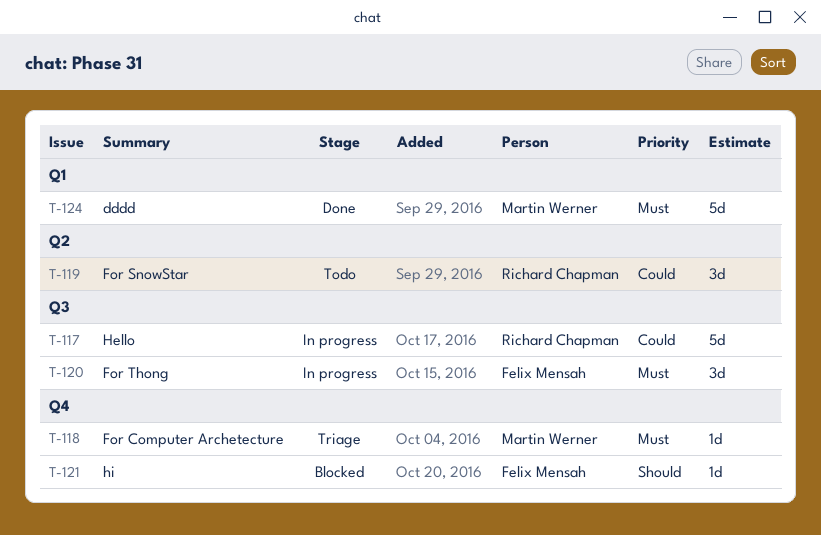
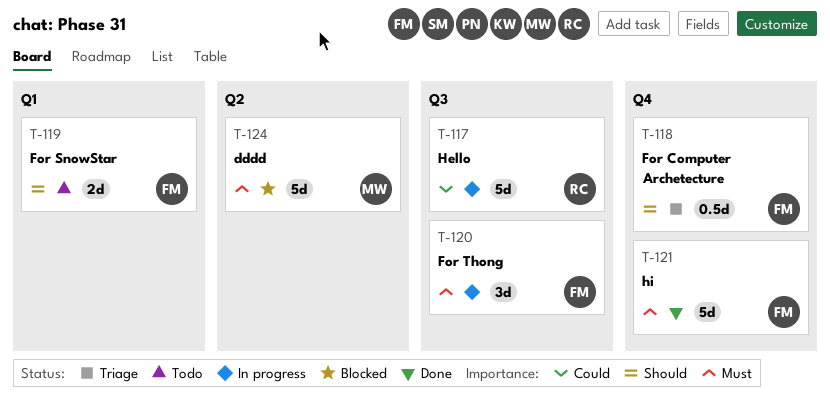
T-118, owner: Martin Werner -> Felix Mensah
T-118, priority: Must -> Should
T-118, estimate: 1d -> 0.5d
T-119, owner: Richard Chapman -> Felix Mensah
T-119, priority: Could -> Should
T-119, label: Q2 -> Q1
T-119, estimate: 3d -> 2d
T-121, status: Blocked -> Done
T-121, priority: Should -> Must
T-121, estimate: 1d -> 5d
T-124, status: Done -> Blocked
T-124, label: Q1 -> Q2

